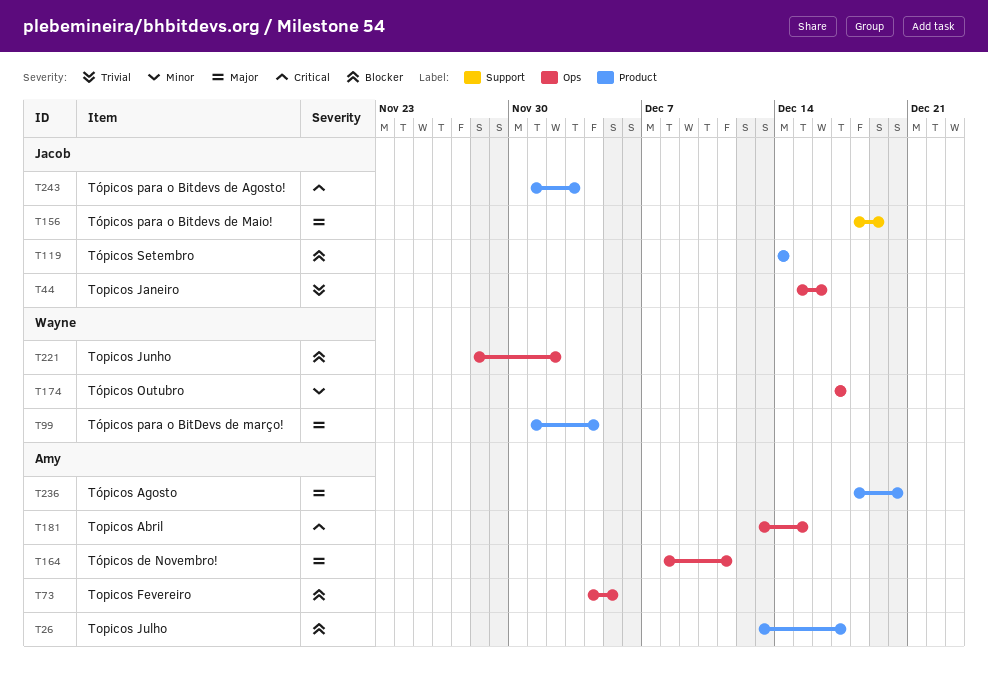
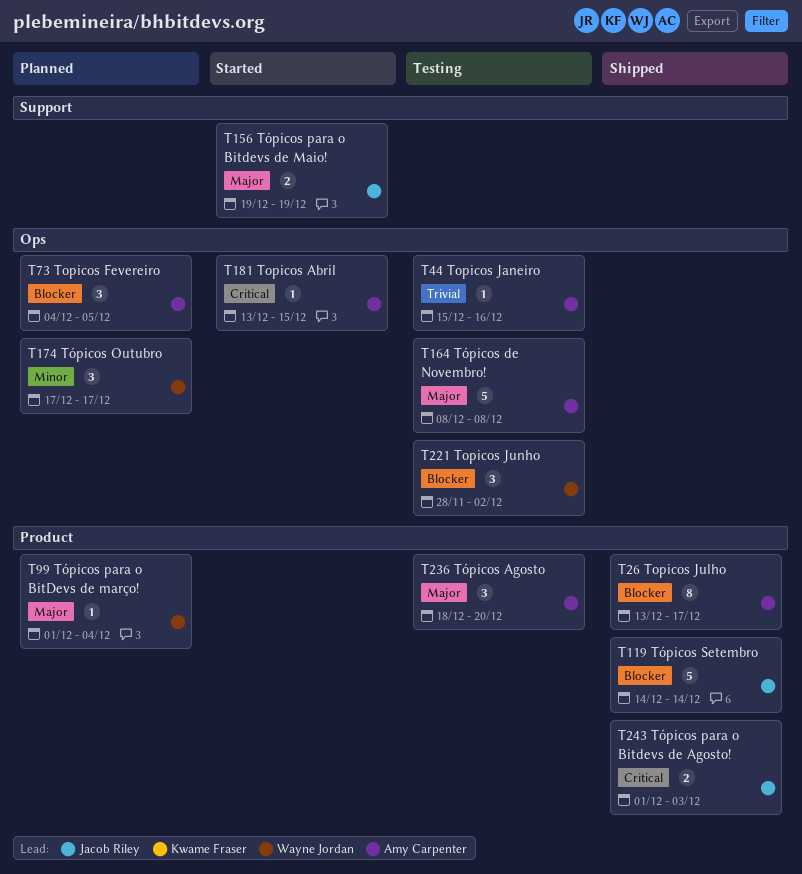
T44, owner: Jacob Riley -> Amy Carpenter
T156, start: Dec 18 -> Dec 19
T164, due: Dec 11 -> Dec 8

